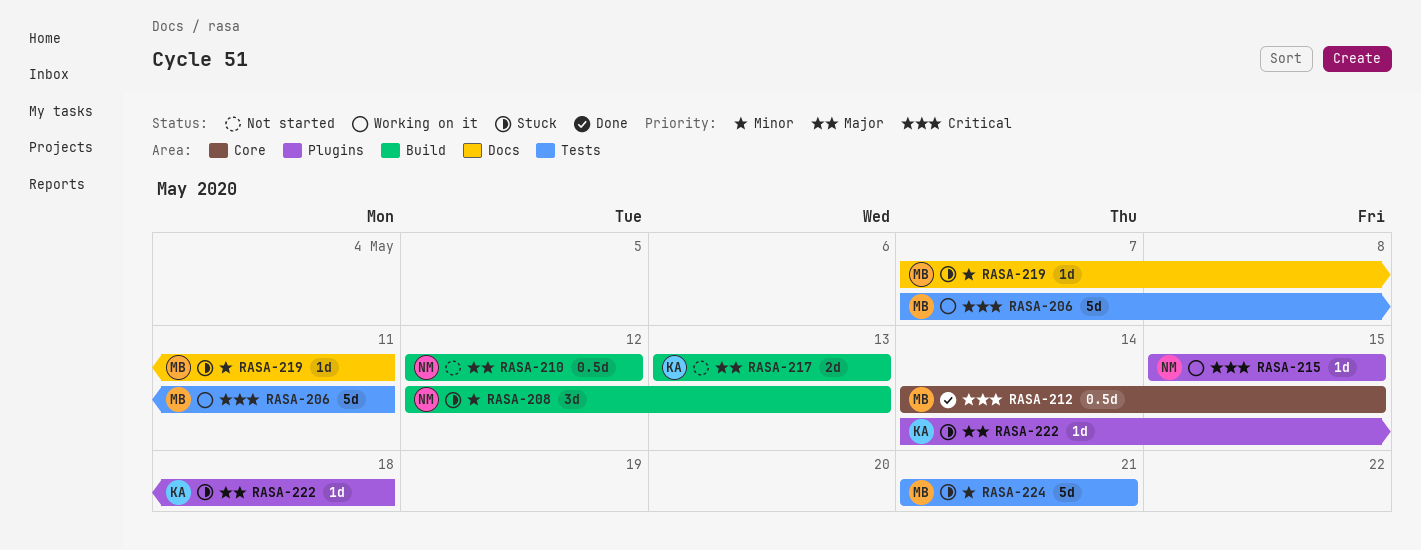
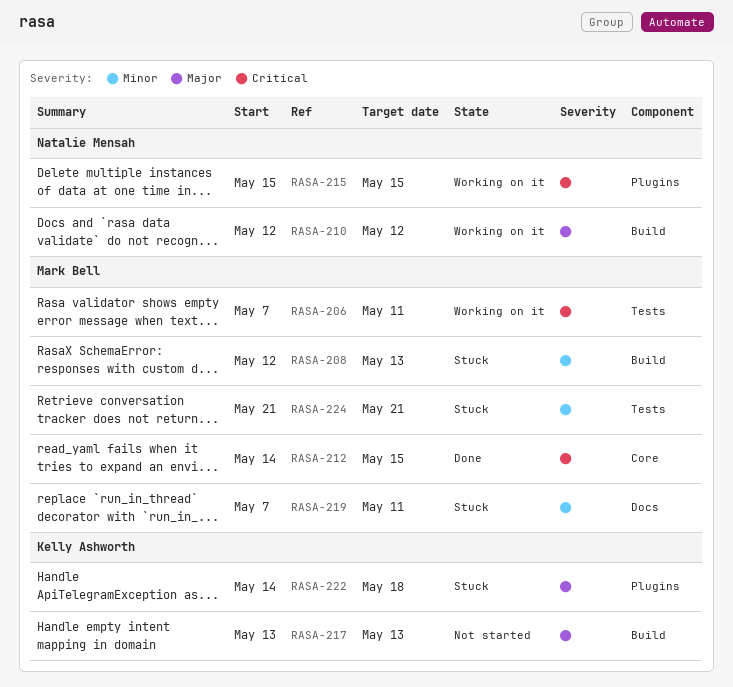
RASA-208, owner: Natalie Mensah -> Mark Bell
RASA-210, status: Not started -> Working on it

